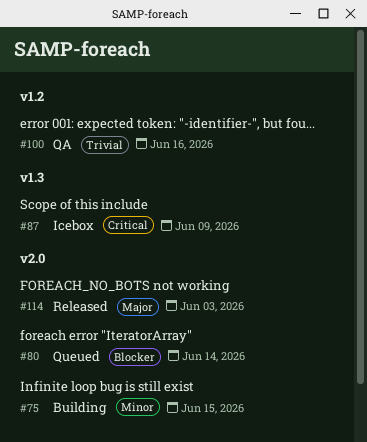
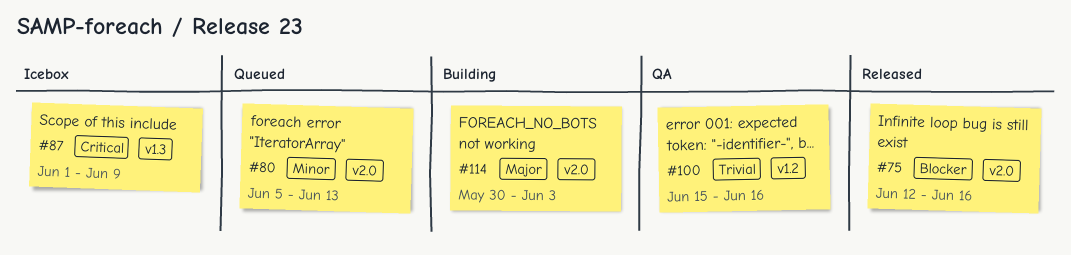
#75, status: Building -> Released
#75, priority: Minor -> Blocker
#75, due: Jun 15 -> Jun 16
#80, priority: Blocker -> Minor
#80, due: Jun 14 -> Jun 13
#114, status: Released -> Building

